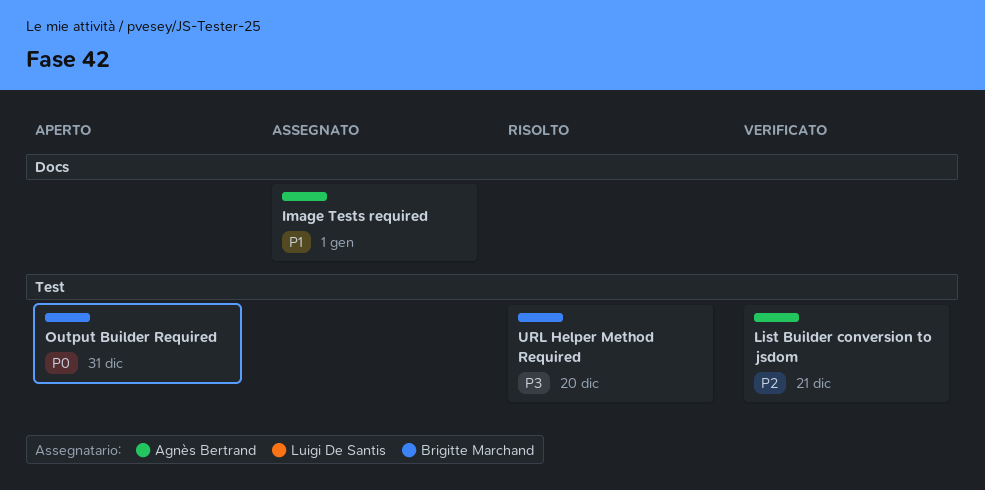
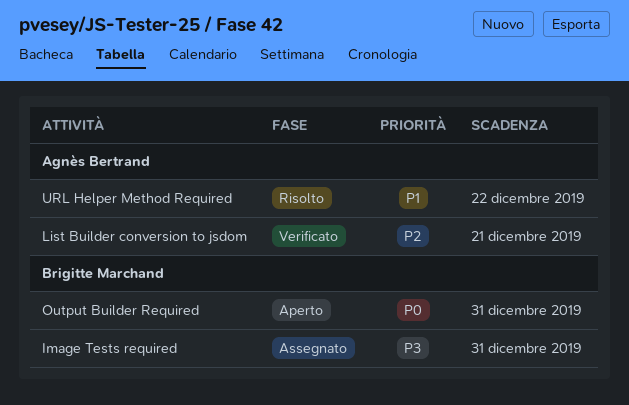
Image Tests required, owner: Agnès Bertrand -> Brigitte Marchand
Image Tests required, priority: P1 -> P3
Image Tests required, due: Jan 1 -> Dec 31
URL Helper Method Required, owner: Brigitte Marchand -> Agnès Bertrand
URL Helper Method Required, priority: P3 -> P1
URL Helper Method Required, due: Dec 20 -> Dec 22

